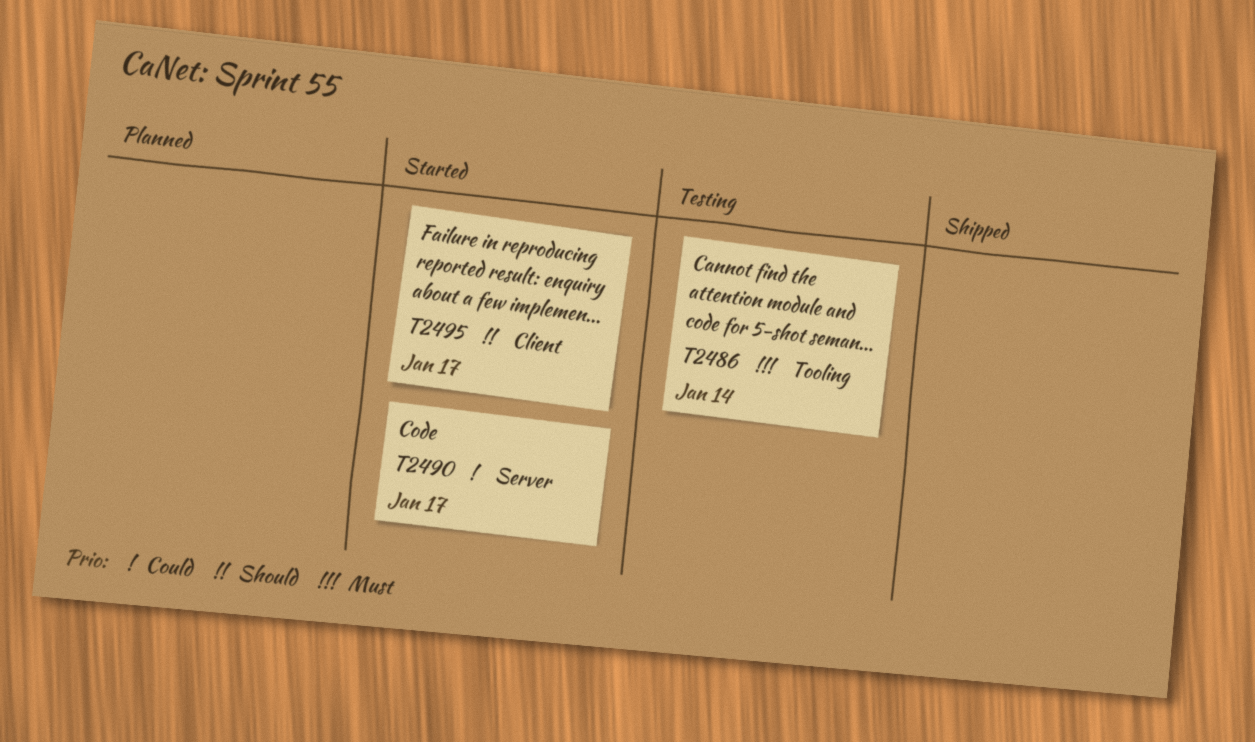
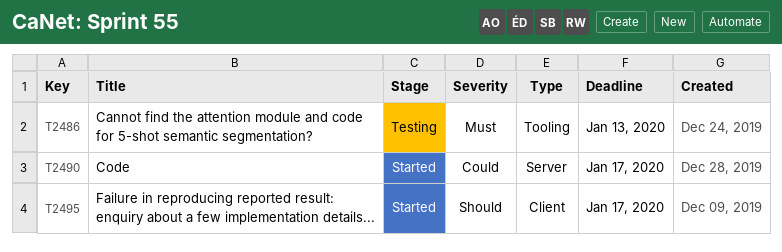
T2486, due: Jan 14 -> Jan 13

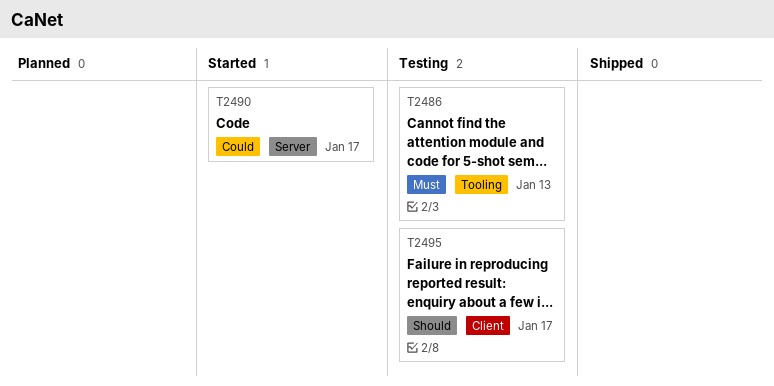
T2495, status: Started -> Testing

